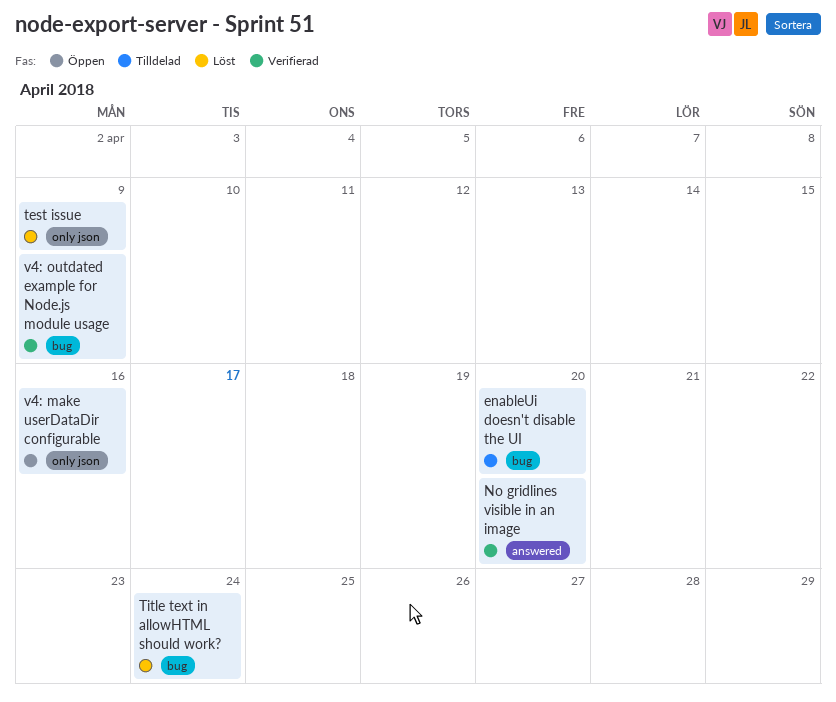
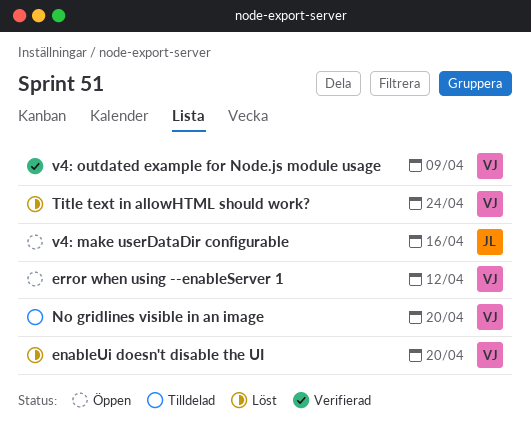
enableUi doesn't disable the UI, status: Tilldelad -> Löst
error when using --enableServer 1: none -> present
No gridlines visible in an image, status: Verifierad -> Tilldelad
test issue: present -> none

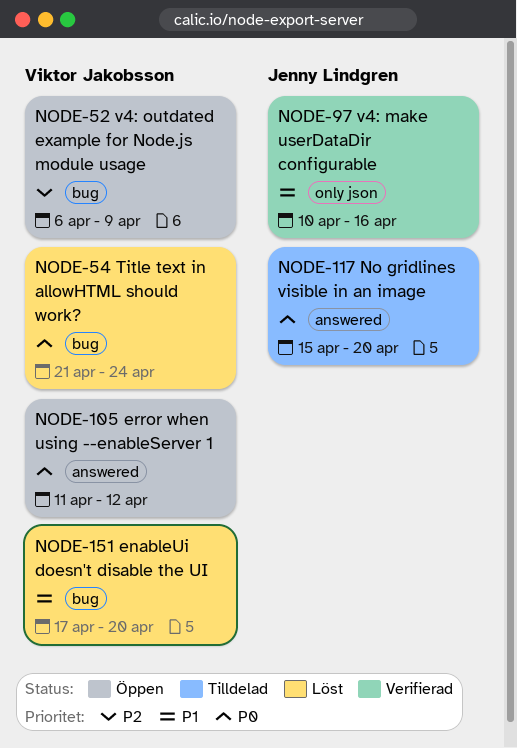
No gridlines visible in an image, owner: Viktor Jakobsson -> Jenny Lindgren
v4: make userDataDir configurable, status: Öppen -> Verifierad
v4: outdated example for Node.js module usage, status: Verifierad -> Öppen

